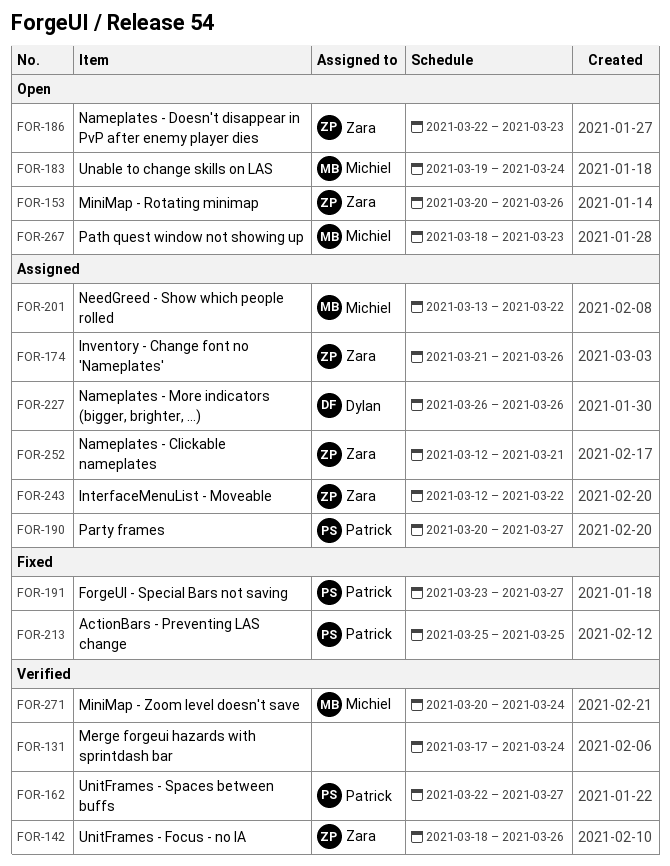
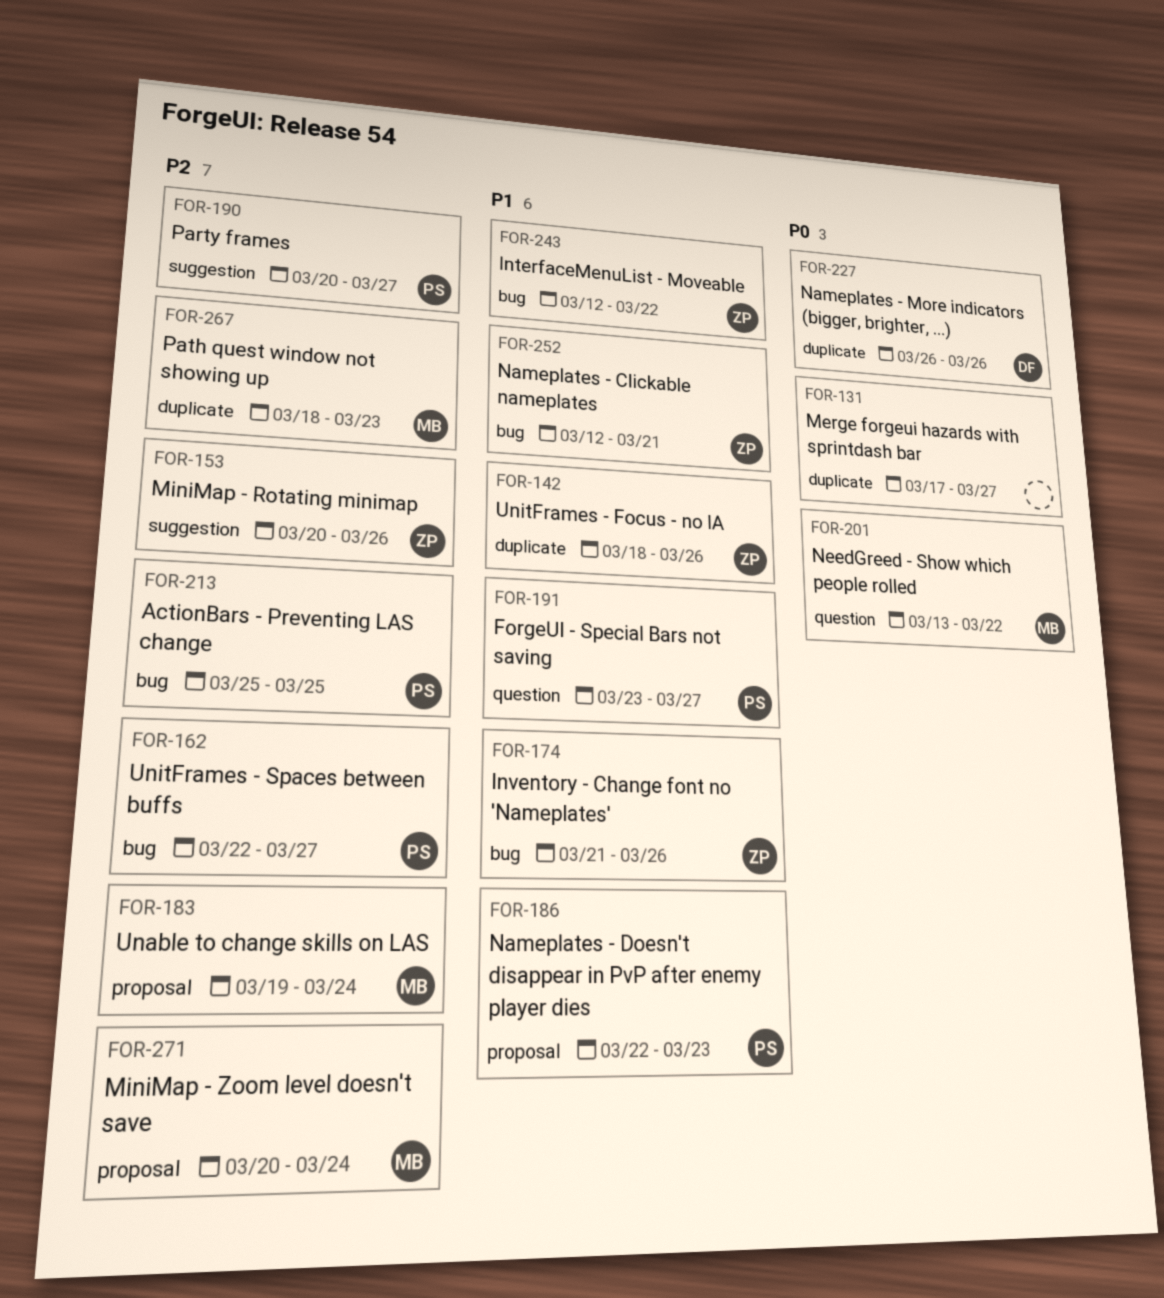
FOR-131, due: Mar 24 -> Mar 27
FOR-186, owner: Zara -> Patrick

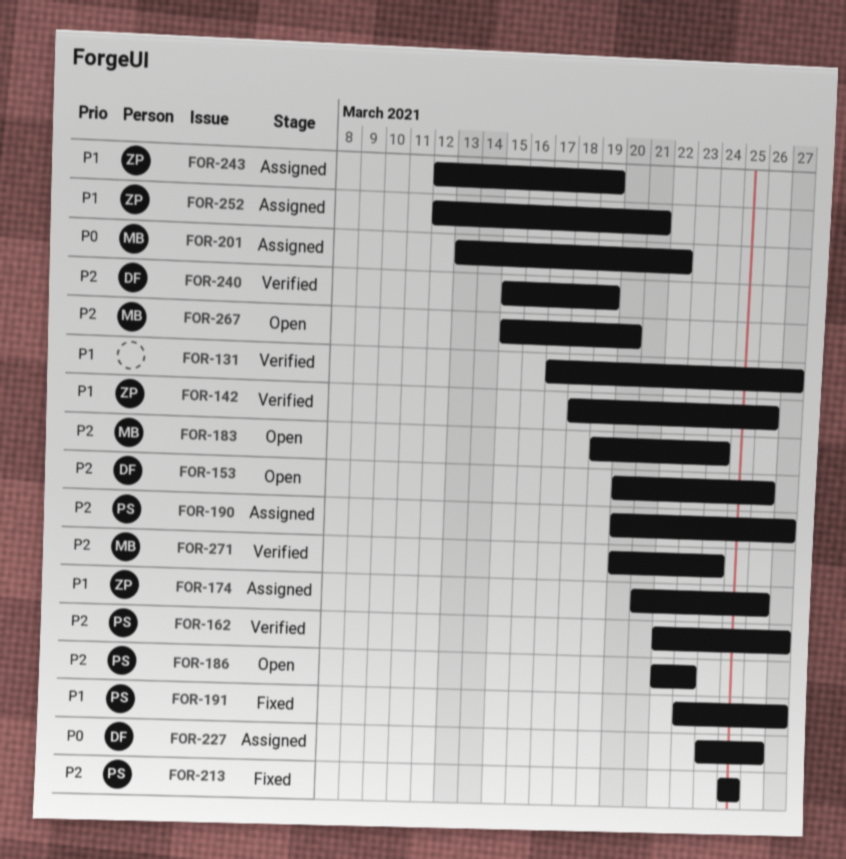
FOR-131, priority: P0 -> P1
FOR-153, owner: ZP -> DF
FOR-186, priority: P1 -> P2
FOR-227, start: Mar 26 -> Mar 24
FOR-240: none -> present
FOR-243, due: Mar 22 -> Mar 19
FOR-267, start: Mar 18 -> Mar 15
FOR-267, due: Mar 23 -> Mar 20

